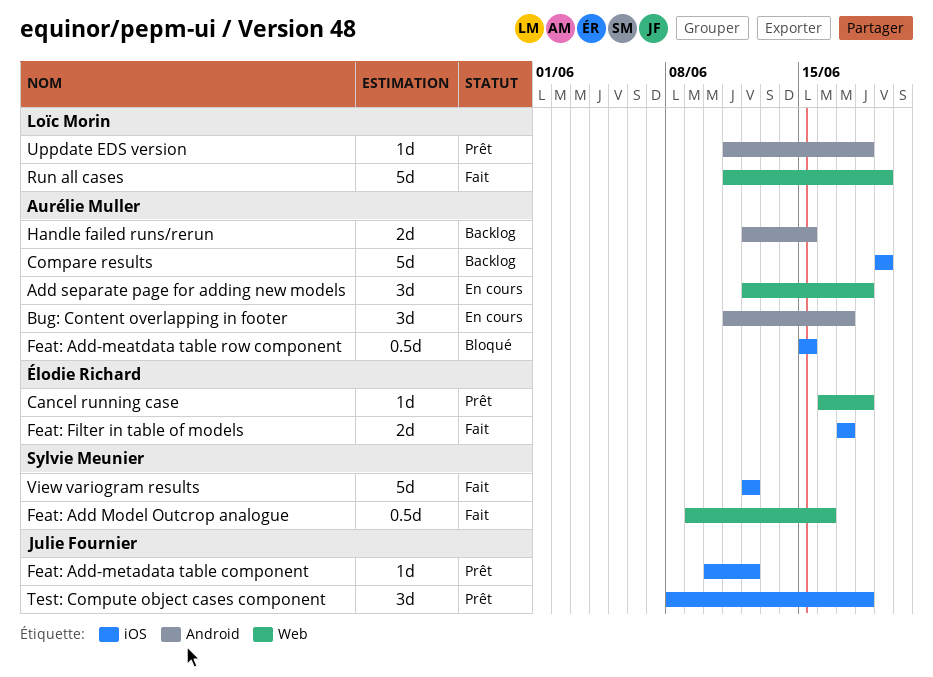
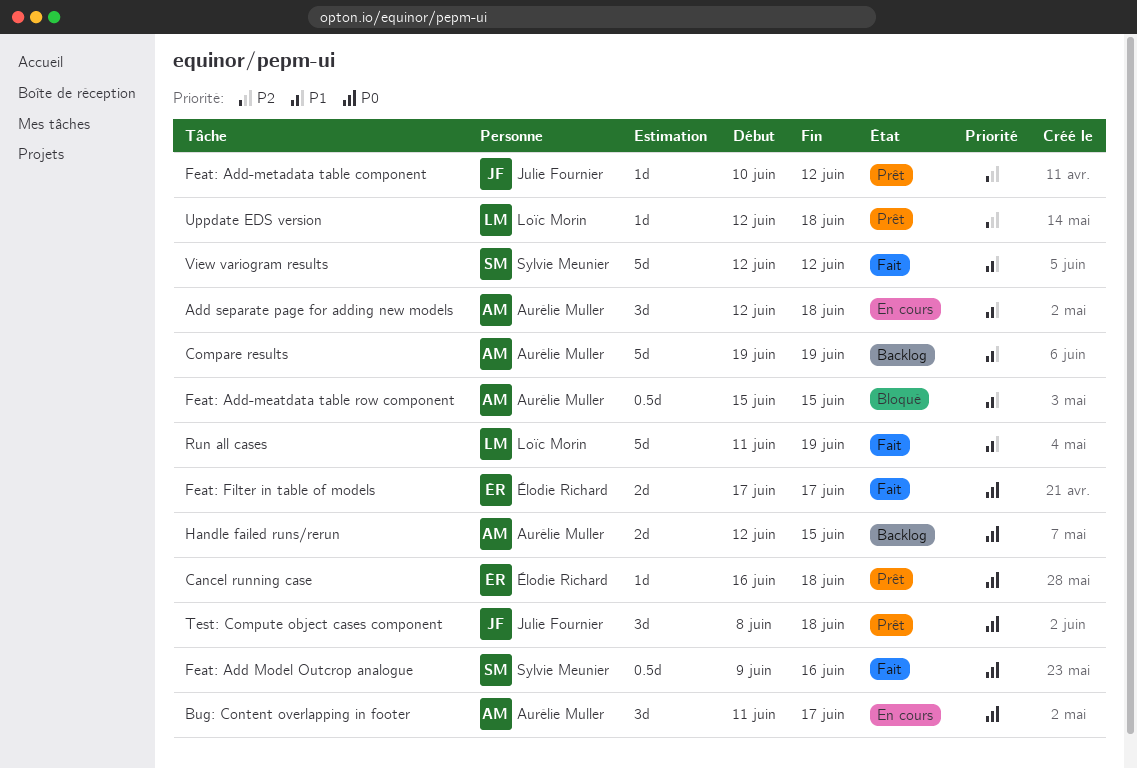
Uppdate EDS version, start: Jun 11 -> Jun 12

